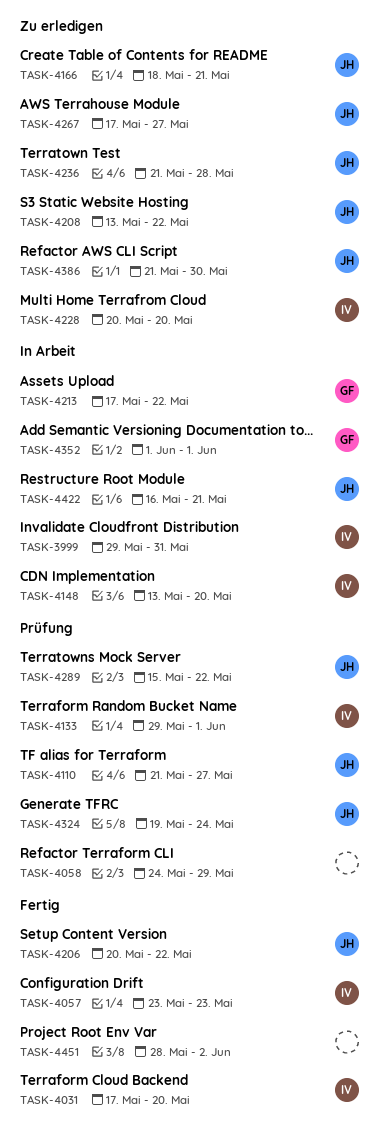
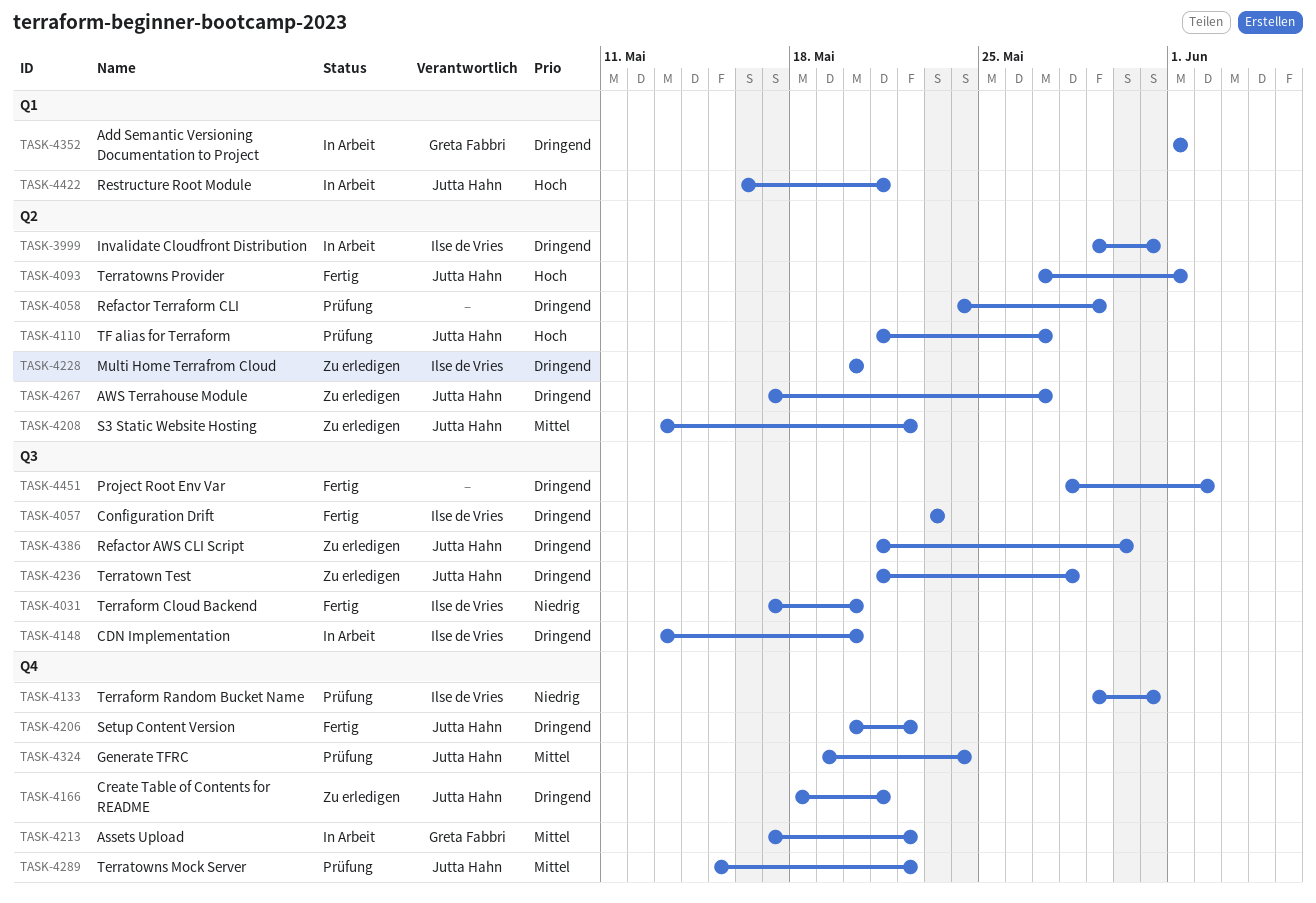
TASK-4093: none -> present
TASK-4133, due: Jun 1 -> May 31

